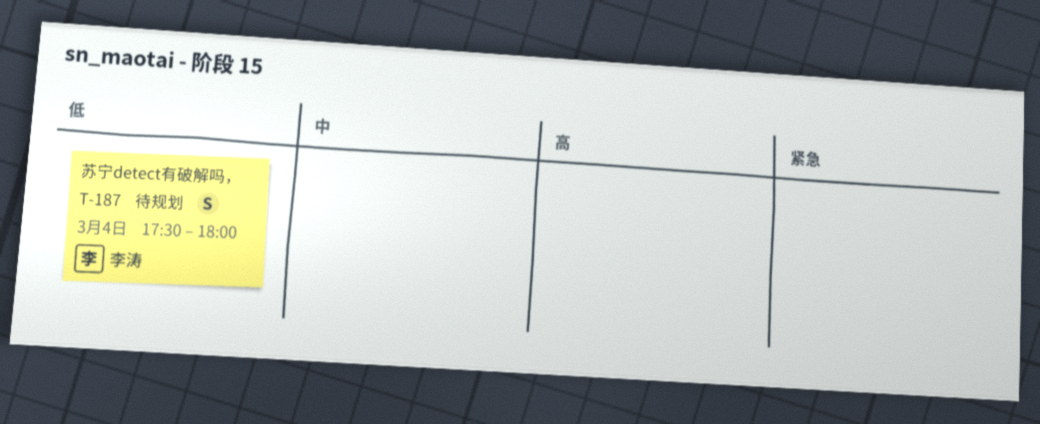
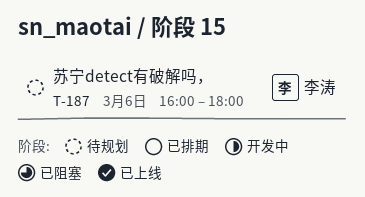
T-187, day: Mar 4 -> Mar 6
T-187, begins: 17:30 -> 16:00

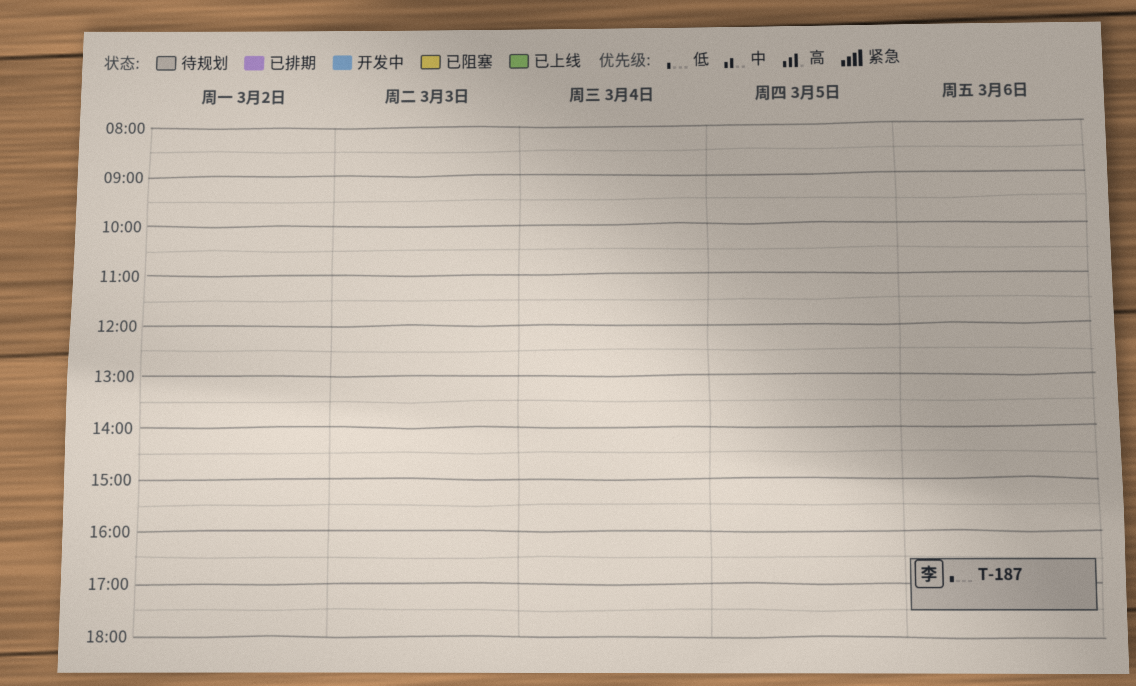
T-187, begins: 16:00 -> 16:30
T-187, ends: 18:00 -> 17:30

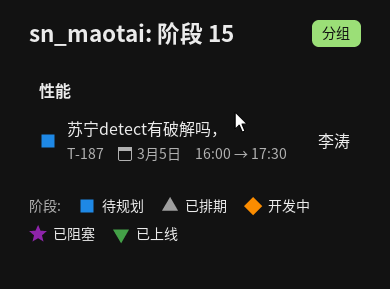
T-187, day: Mar 6 -> Mar 5
T-187, begins: 16:30 -> 16:00

